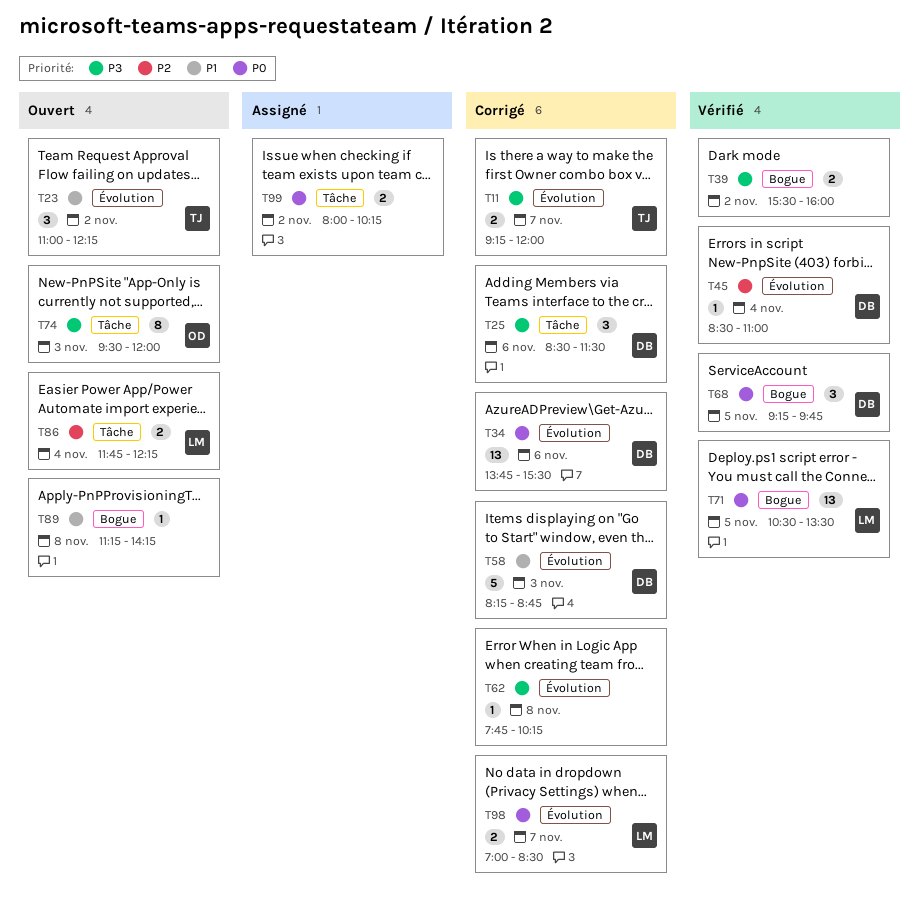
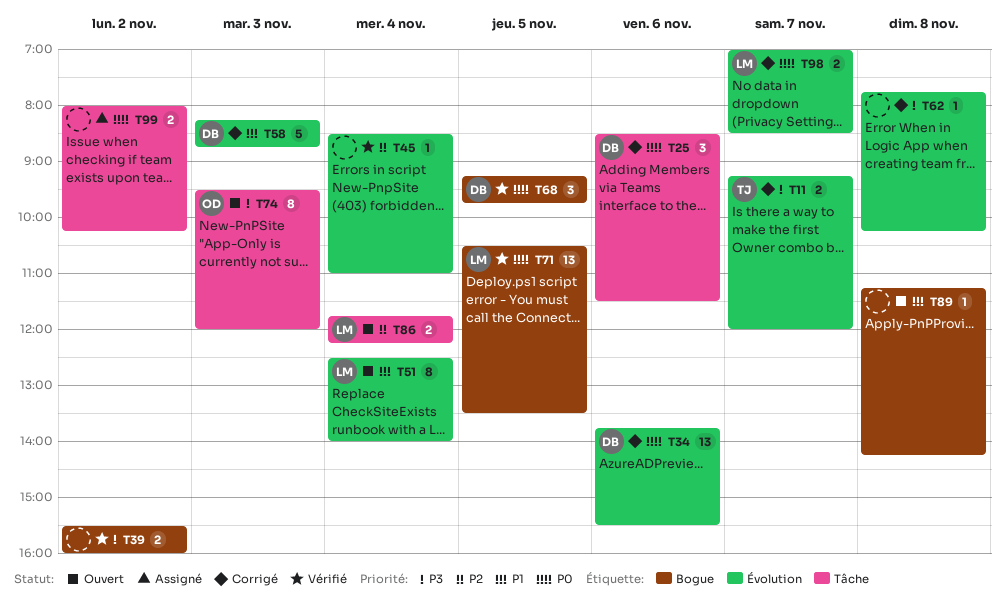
T23: present -> none
T25, priority: P3 -> P0
T45, owner: DB -> none
T51: none -> present

